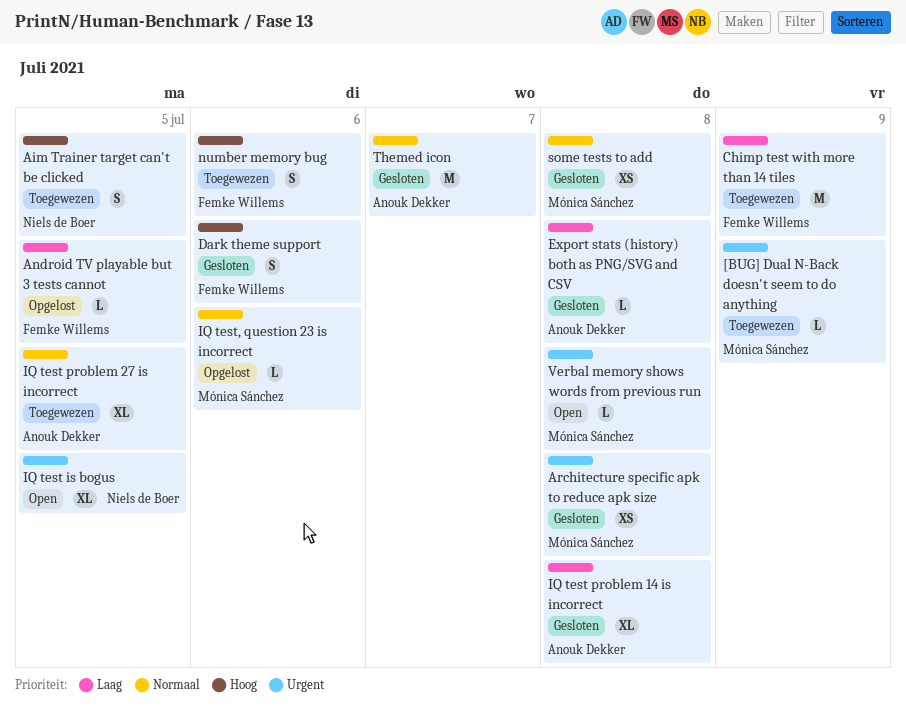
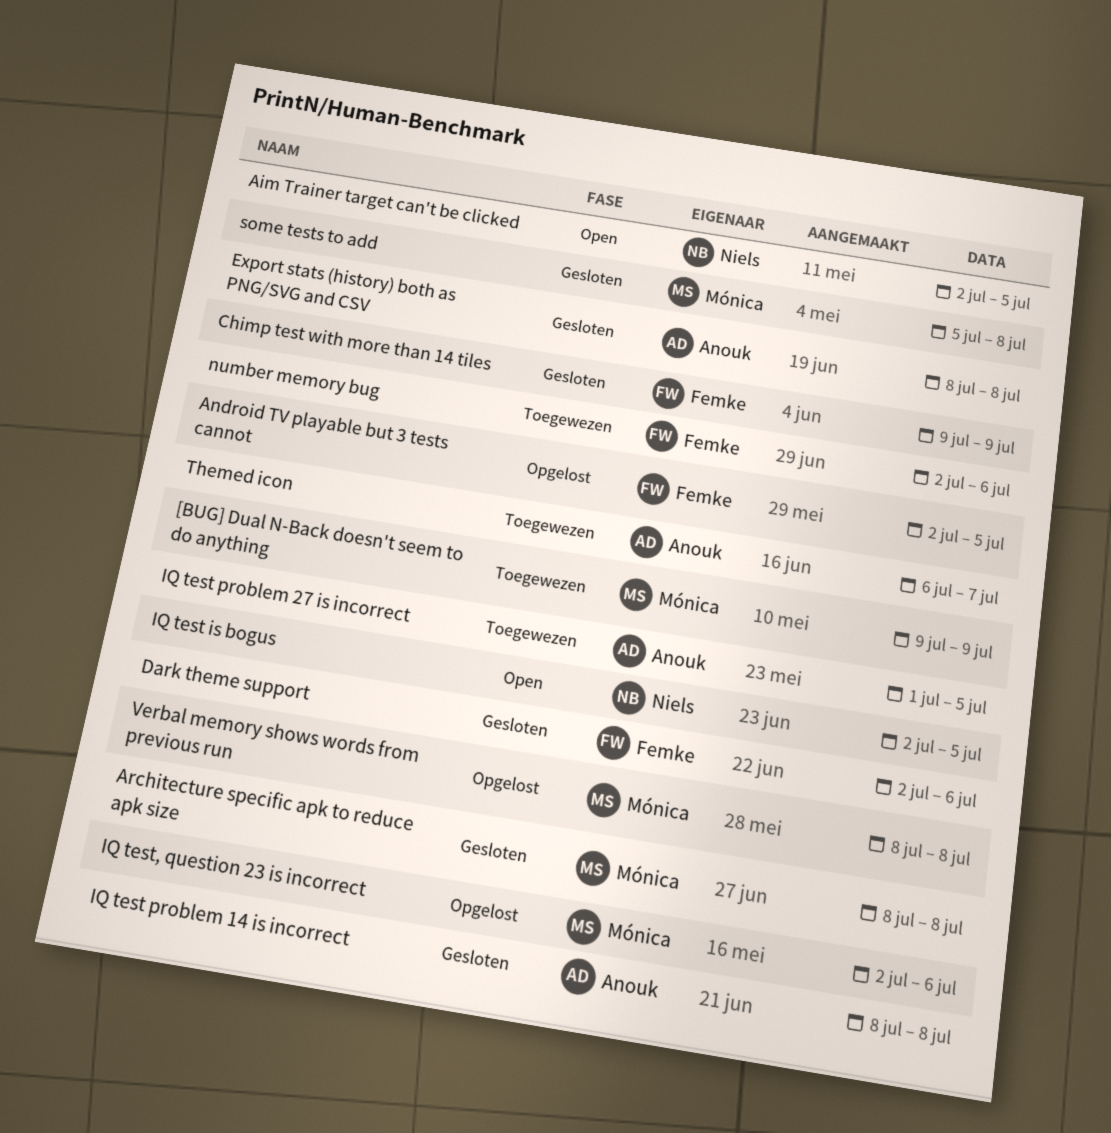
Aim Trainer target can't be clicked, status: Toegewezen -> Open
Chimp test with more than 14 tiles, status: Toegewezen -> Gesloten
Themed icon, status: Gesloten -> Toegewezen
Verbal memory shows words from previous run, status: Open -> Opgelost

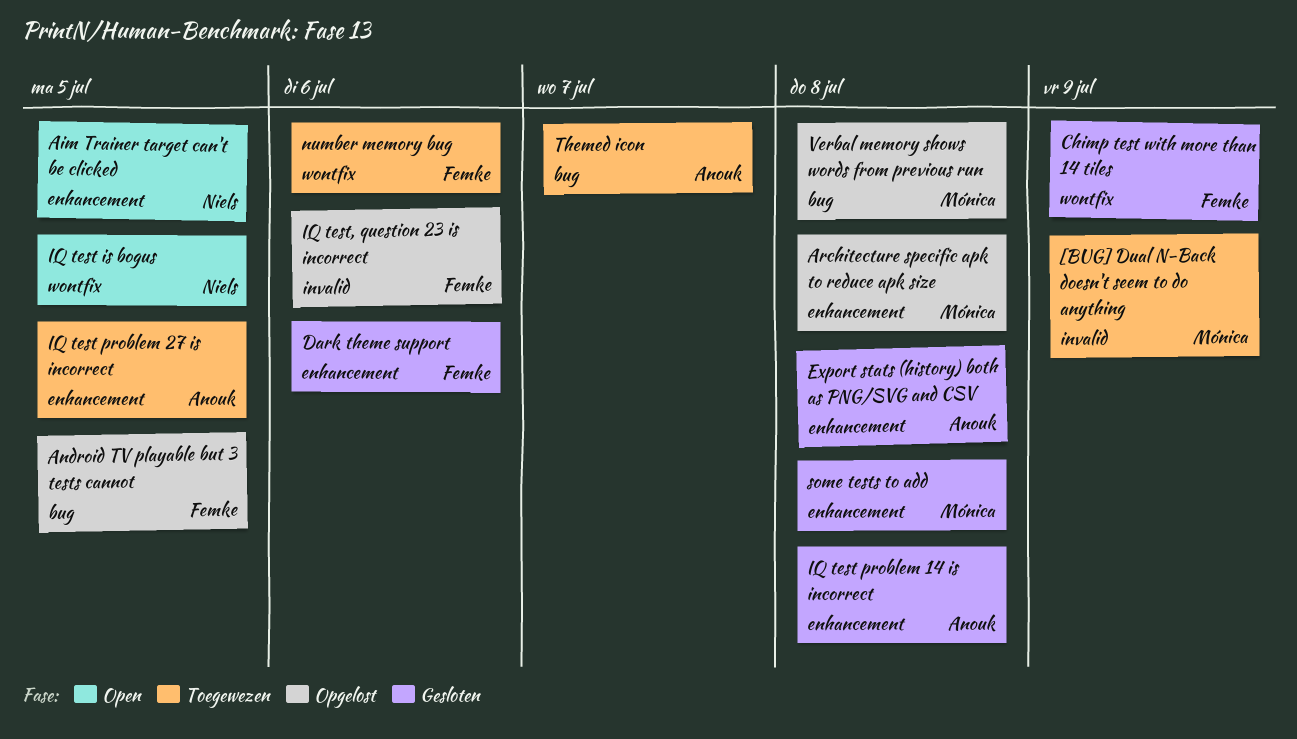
Architecture specific apk to reduce apk size, status: Gesloten -> Opgelost
IQ test, question 23 is incorrect, owner: Mónica -> Femke

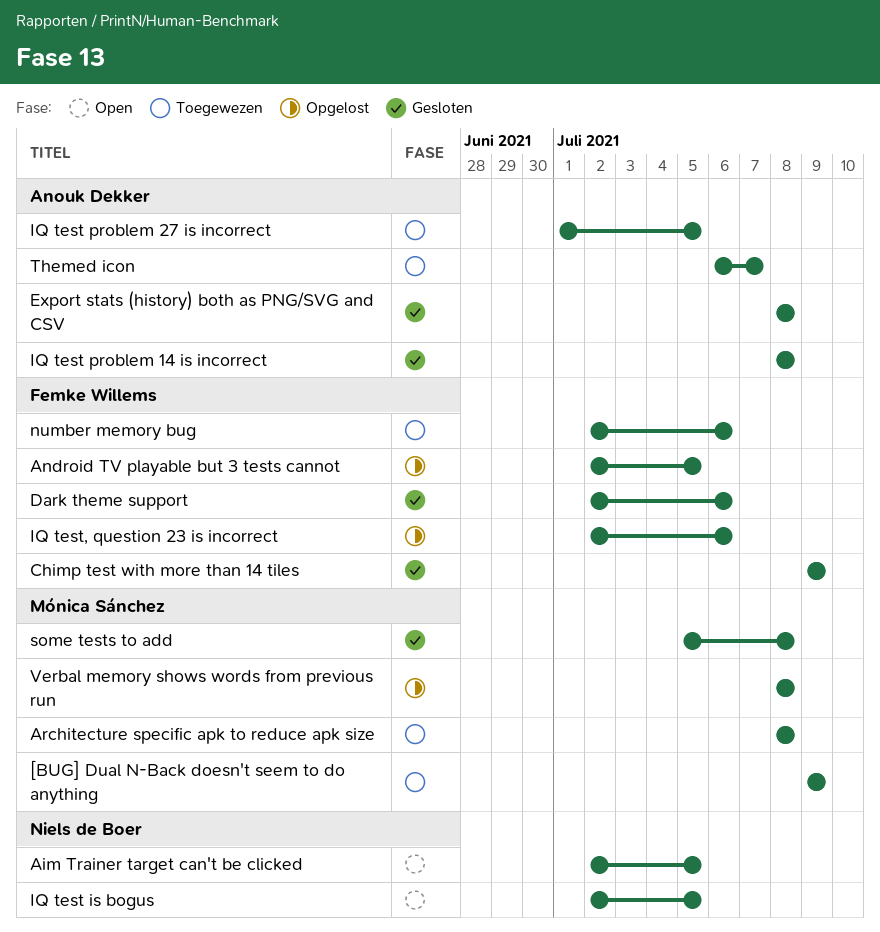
Architecture specific apk to reduce apk size, status: Opgelost -> Toegewezen

